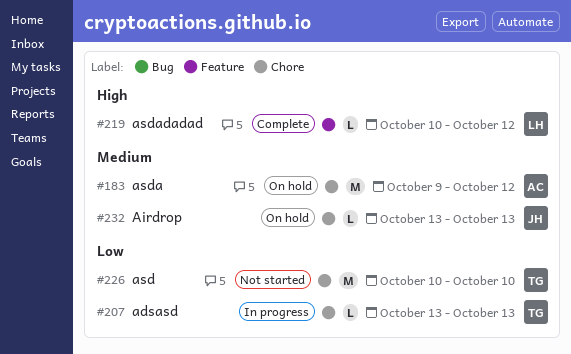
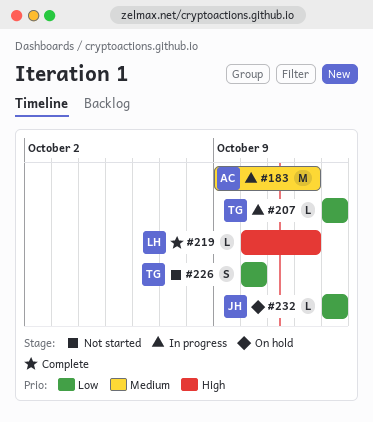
#183, status: On hold -> In progress
#226, estimate: M -> S
#232, priority: Medium -> Low

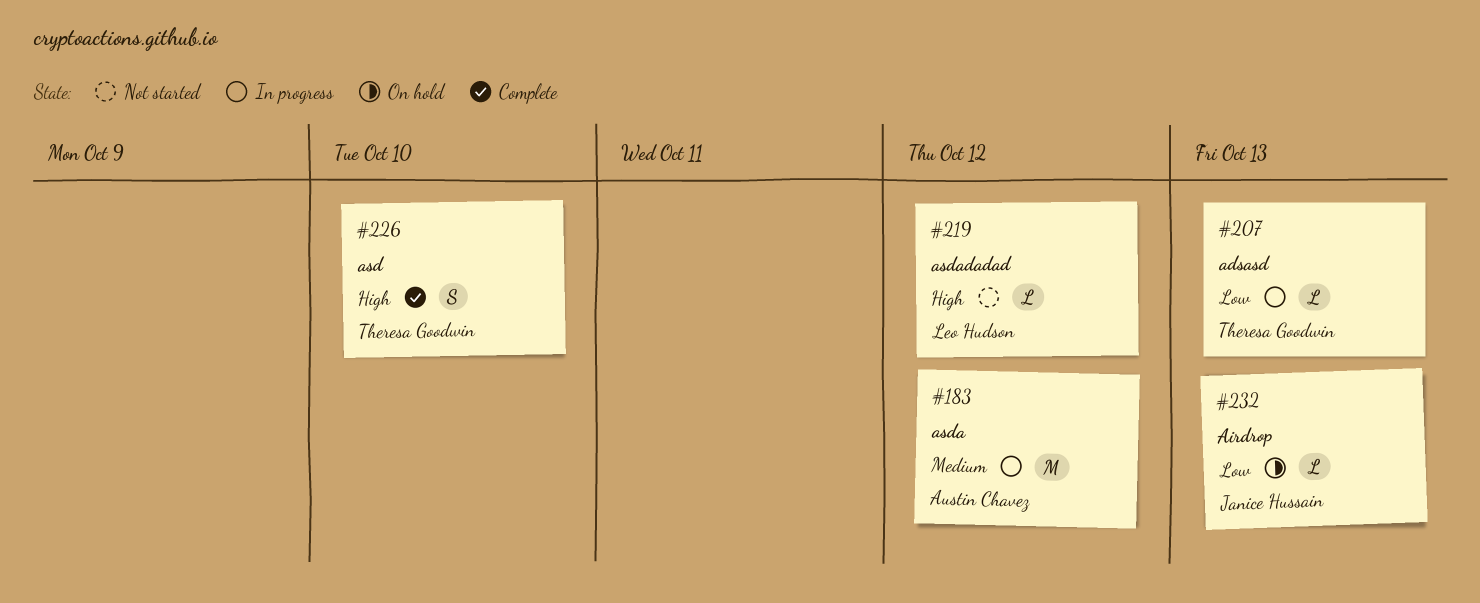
#219, status: Complete -> Not started
#226, status: Not started -> Complete
#226, priority: Low -> High

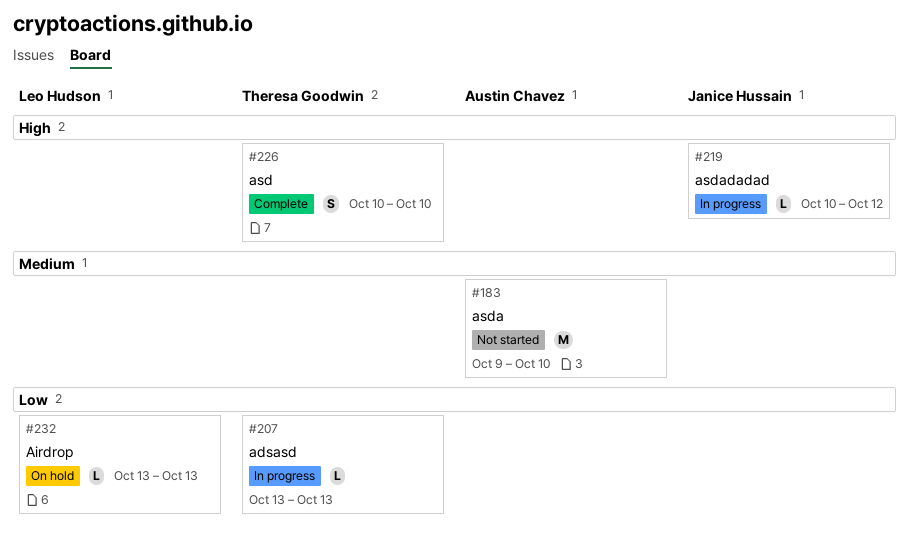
#183, status: In progress -> Not started
#183, due: Oct 12 -> Oct 10
#219, status: Not started -> In progress
#219, owner: Leo Hudson -> Janice Hussain
#232, owner: Janice Hussain -> Leo Hudson

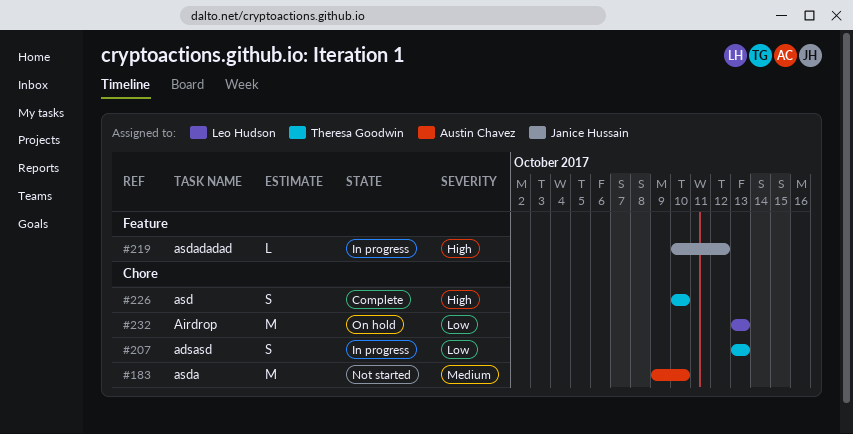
#207, estimate: L -> S
#232, estimate: L -> M

